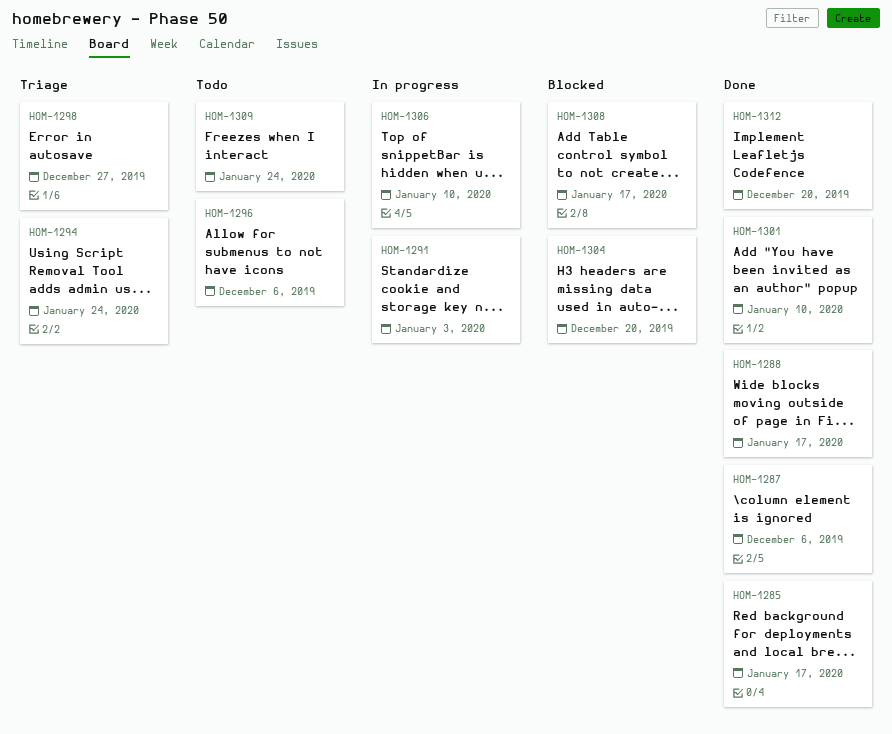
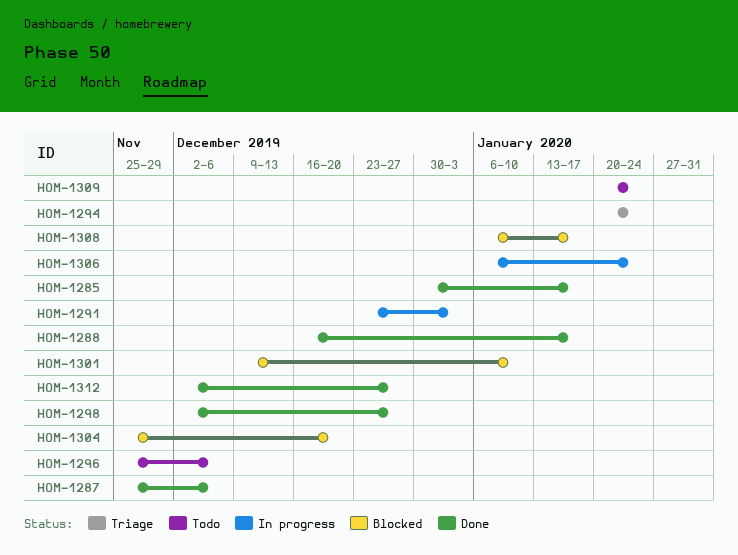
HOM-1298, status: Triage -> Done
HOM-1301, status: Done -> Blocked
HOM-1306, due: Jan 10 -> Jan 24
HOM-1312, due: Dec 20 -> Dec 27

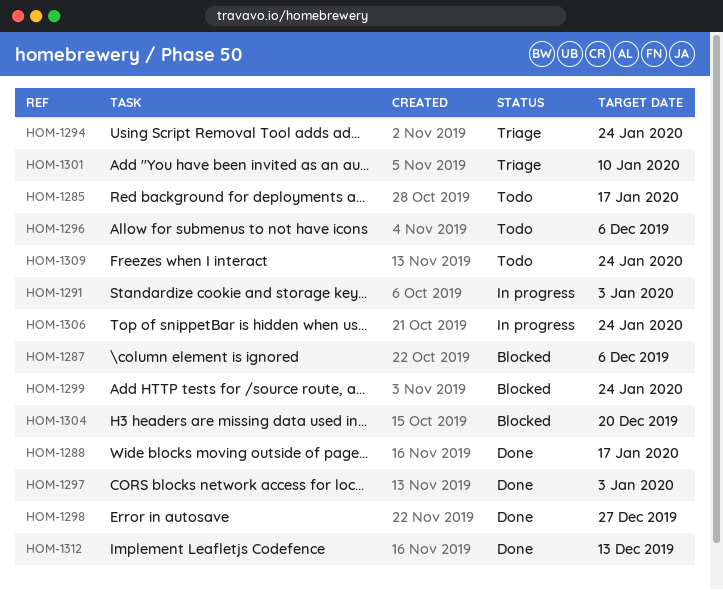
HOM-1285, status: Done -> Todo
HOM-1287, status: Done -> Blocked
HOM-1297: none -> present
HOM-1299: none -> present
HOM-1301, status: Blocked -> Triage
HOM-1308: present -> none
HOM-1312, due: Dec 27 -> Dec 13

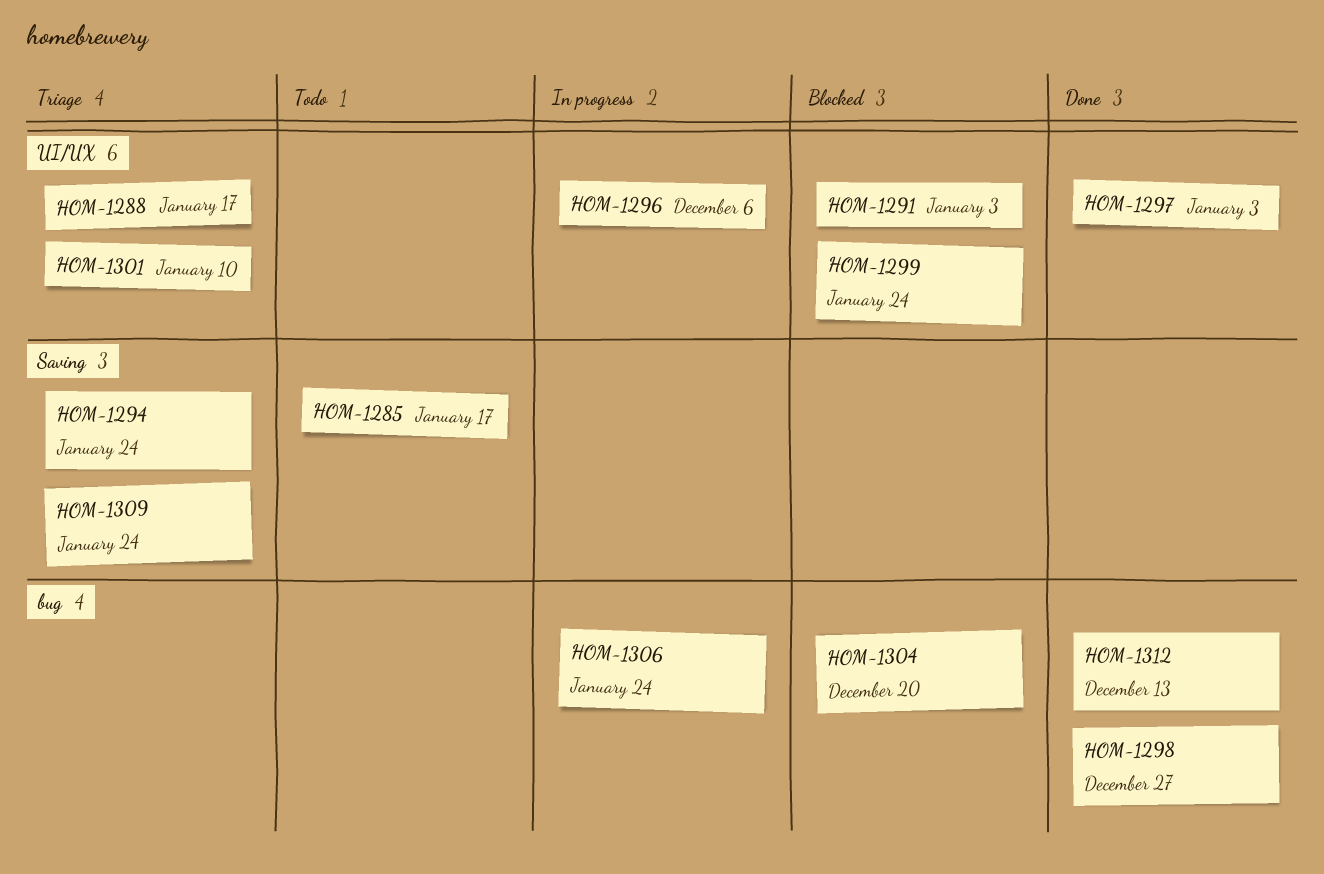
HOM-1287: present -> none
HOM-1288, status: Done -> Triage
HOM-1291, status: In progress -> Blocked
HOM-1296, status: Todo -> In progress
HOM-1309, status: Todo -> Triage

